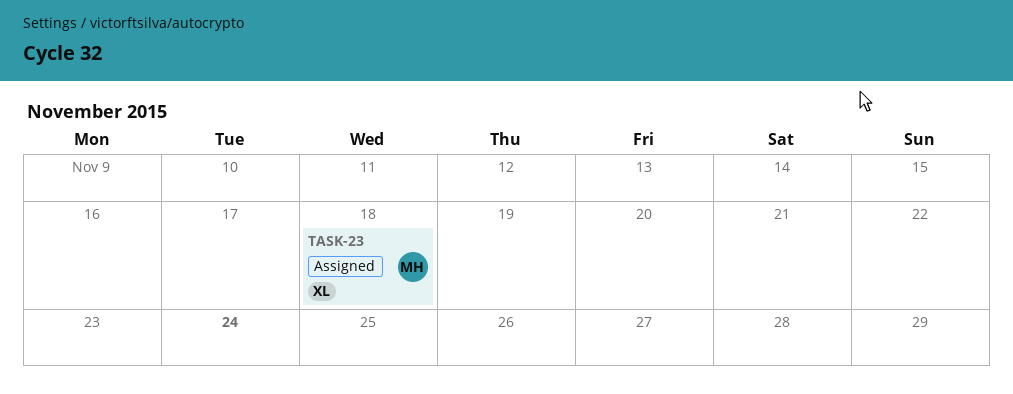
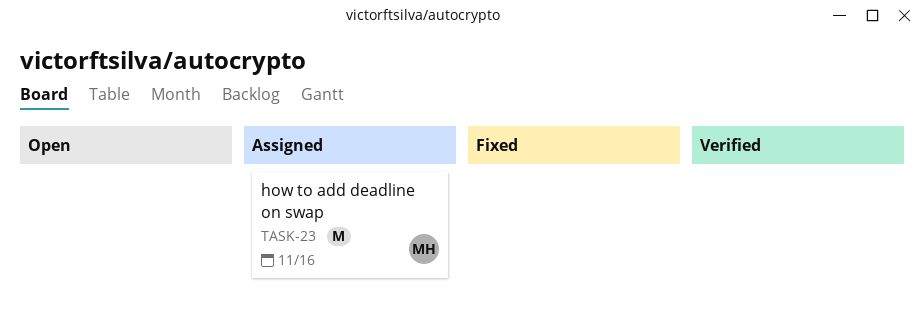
TASK-23, estimate: XL -> M
TASK-23, due: Nov 18 -> Nov 16

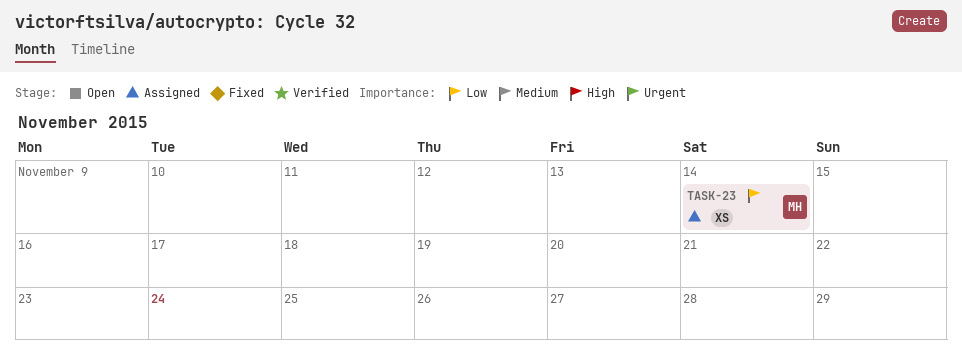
TASK-23, estimate: M -> XS
TASK-23, due: Nov 16 -> Nov 14

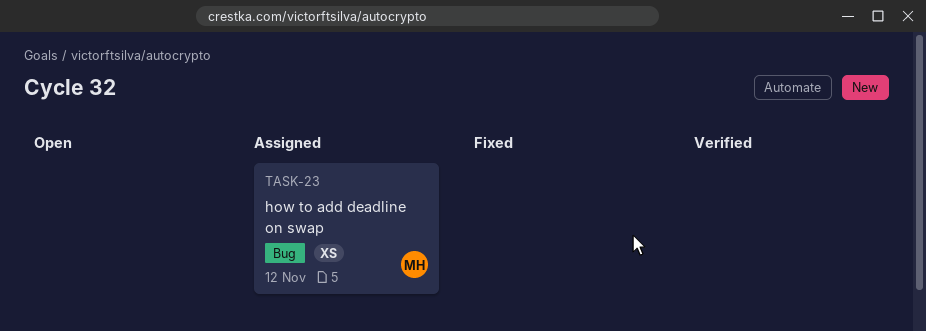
TASK-23, due: Nov 14 -> Nov 12

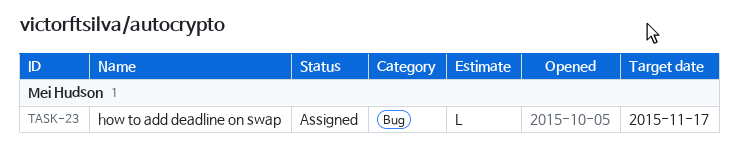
TASK-23, estimate: XS -> L
TASK-23, due: Nov 12 -> Nov 17

